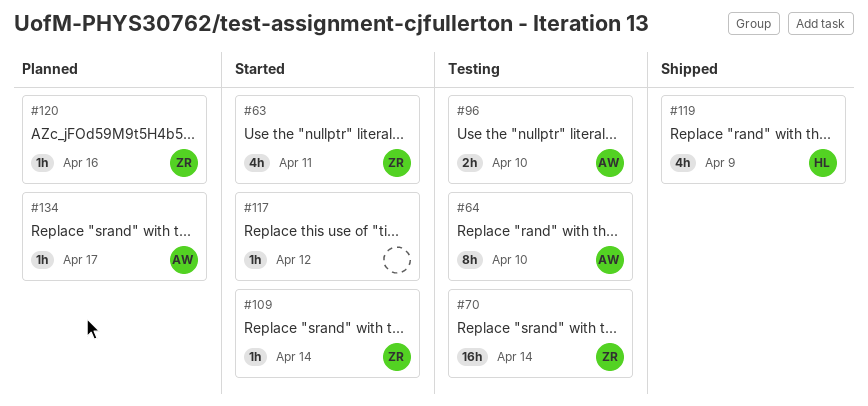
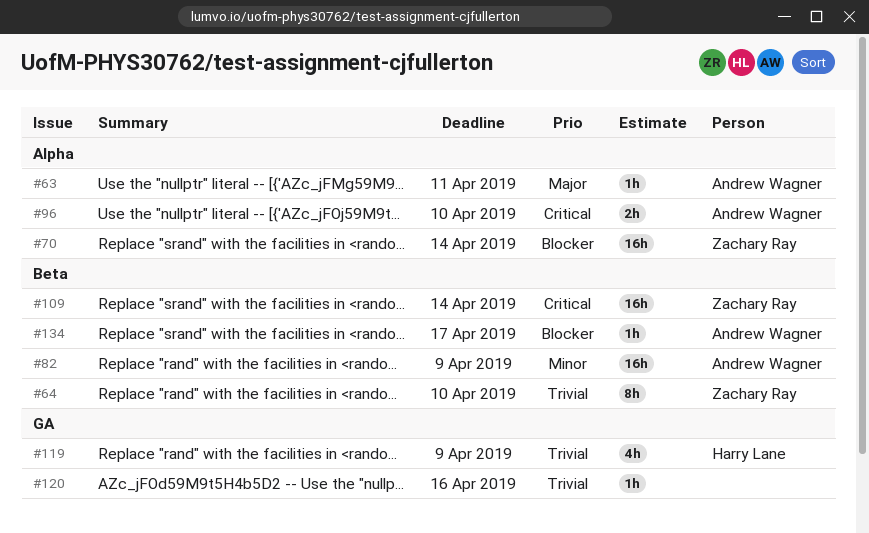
#63, owner: Zachary Ray -> Andrew Wagner
#63, estimate: 4h -> 1h
#64, owner: Andrew Wagner -> Zachary Ray
#82: none -> present
#109, estimate: 1h -> 16h
#117: present -> none
#120, owner: Zachary Ray -> none

